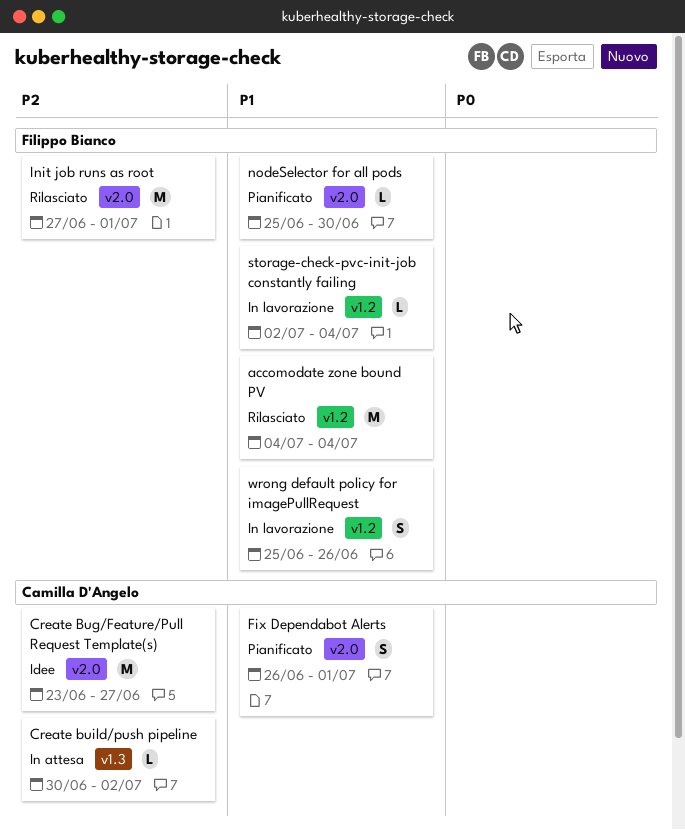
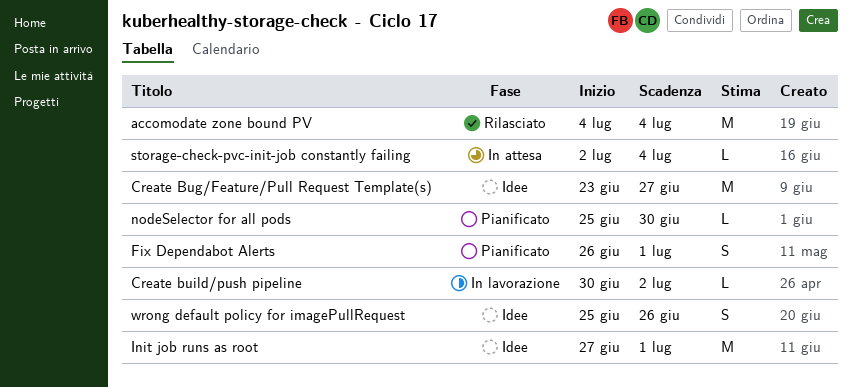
Create build/push pipeline, status: In attesa -> In lavorazione
Init job runs as root, status: Rilasciato -> Idee
storage-check-pvc-init-job constantly failing, status: In lavorazione -> In attesa
wrong default policy for imagePullRequest, status: In lavorazione -> Idee

